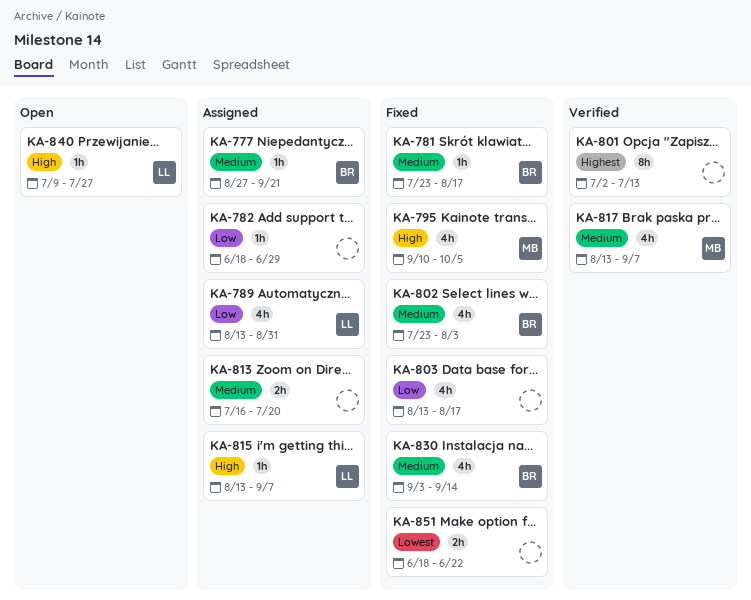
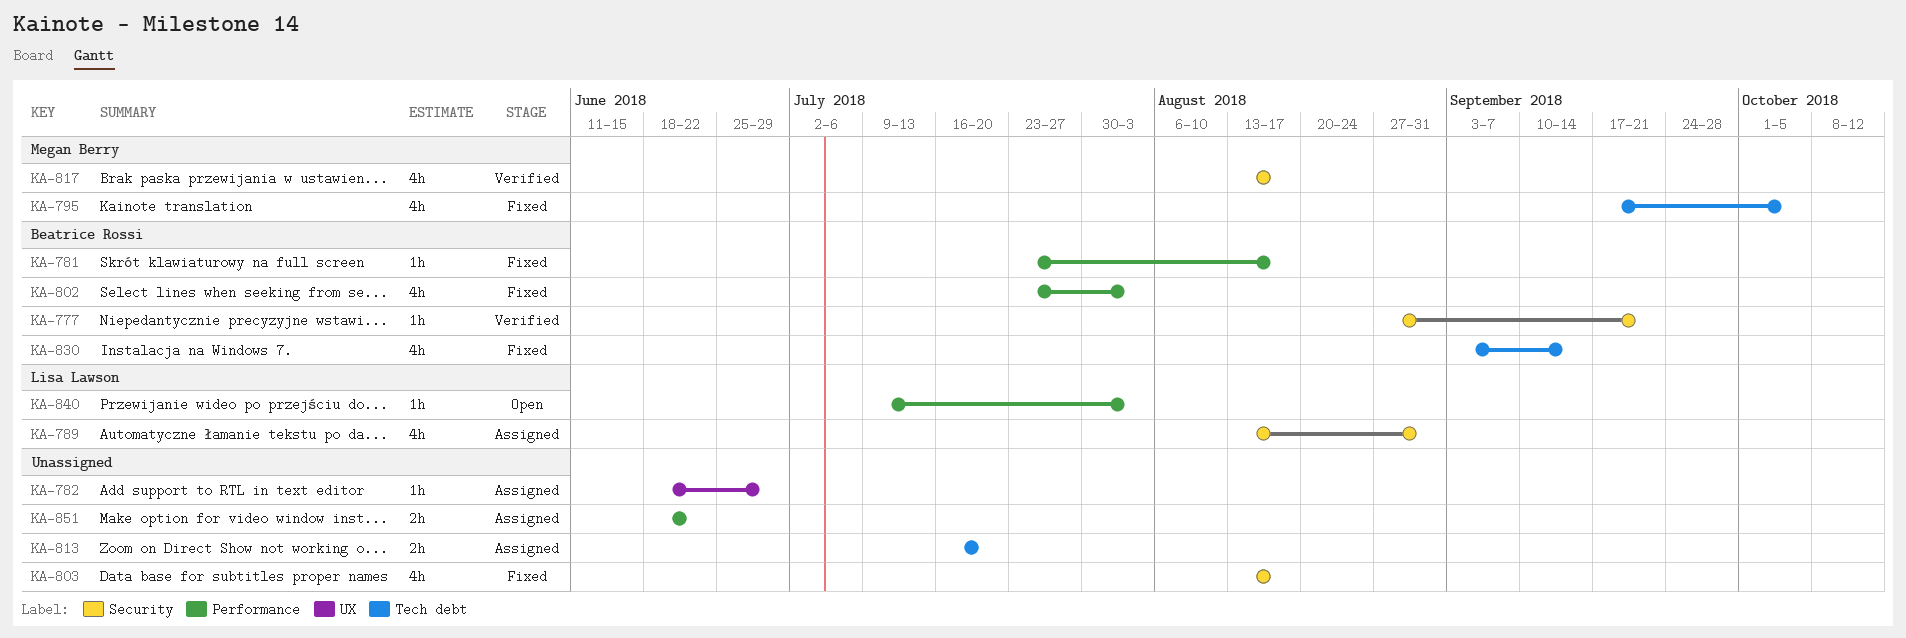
KA-777, status: Assigned -> Verified
KA-795, start: Sep 10 -> Sep 17
KA-801: present -> none
KA-815: present -> none
KA-817, due: Sep 7 -> Aug 17
KA-840, due: Jul 27 -> Aug 3
KA-851, status: Fixed -> Assigned

